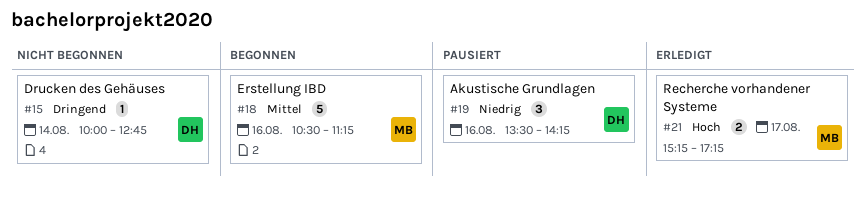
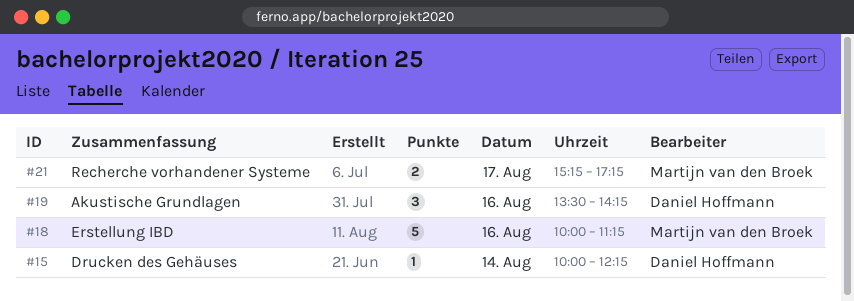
#15, ends: 12:45 -> 12:15
#18, begins: 10:30 -> 10:00

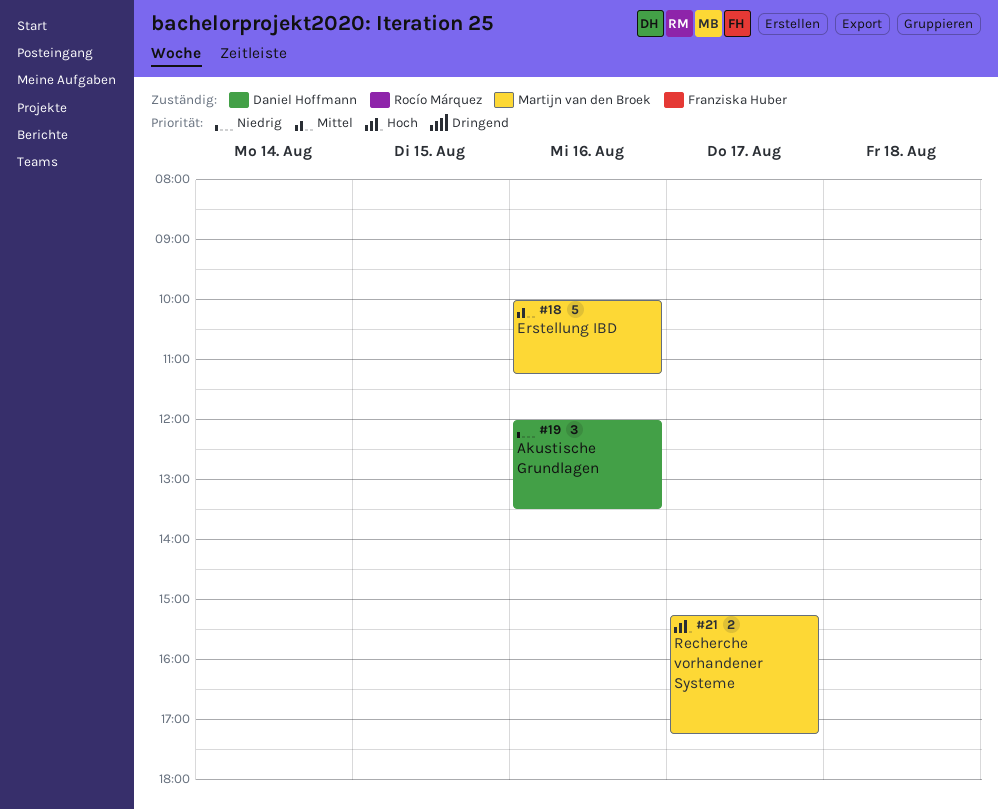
#15: present -> none
#19, begins: 13:30 -> 12:00
#19, ends: 14:15 -> 13:30

